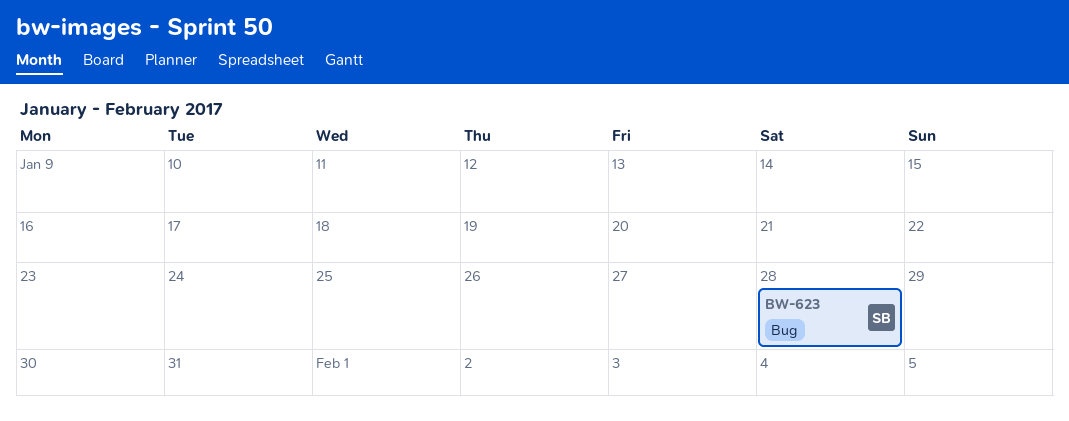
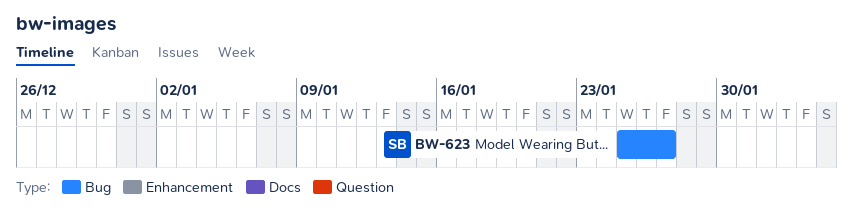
BW-623, due: Jan 28 -> Jan 27

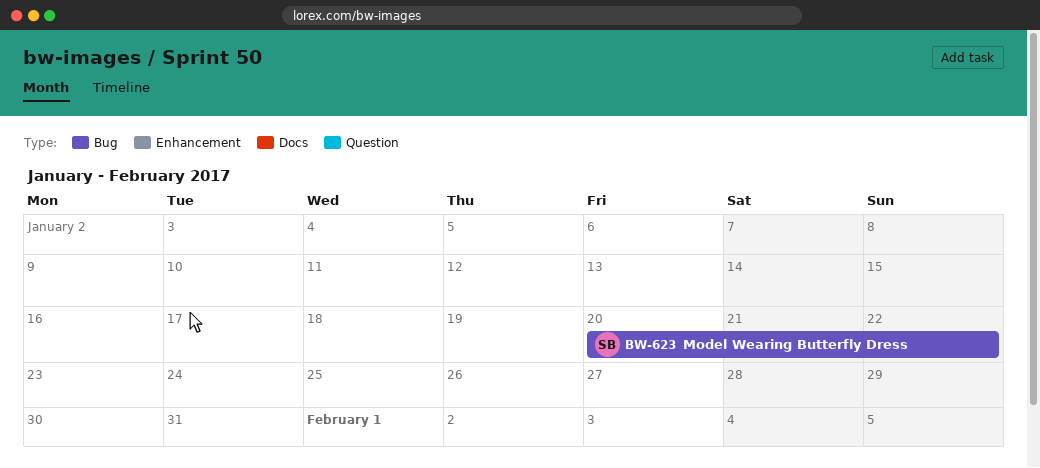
BW-623, start: Jan 25 -> Jan 20
BW-623, due: Jan 27 -> Jan 22

